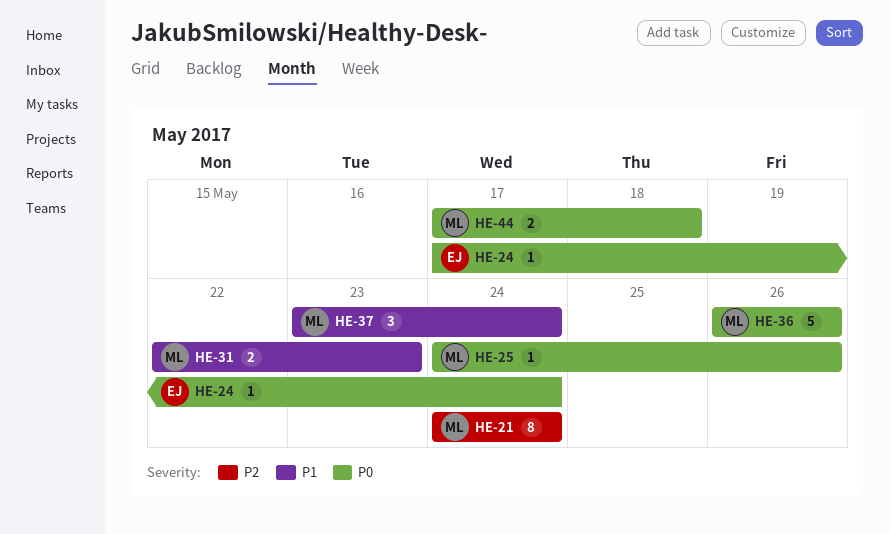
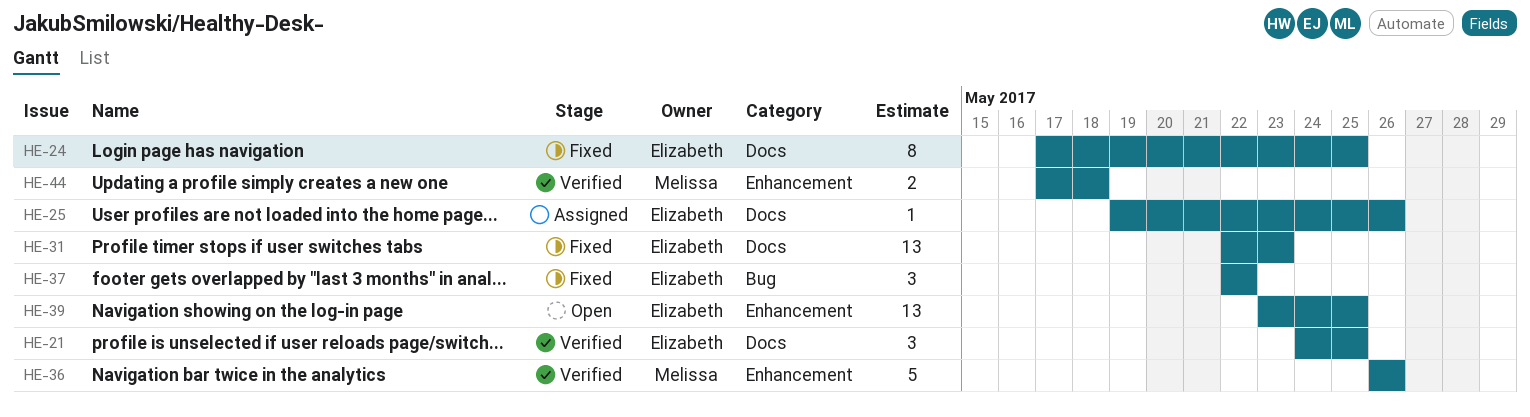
HE-21, owner: Melissa -> Elizabeth
HE-21, estimate: 8 -> 3
HE-21, due: May 24 -> May 25
HE-24, estimate: 1 -> 8
HE-24, due: May 24 -> May 25
HE-25, owner: Melissa -> Elizabeth
HE-25, start: May 24 -> May 19
HE-31, owner: Melissa -> Elizabeth
HE-31, estimate: 2 -> 13
HE-37, owner: Melissa -> Elizabeth
HE-37, start: May 23 -> May 22
HE-37, due: May 24 -> May 22
HE-39: none -> present

